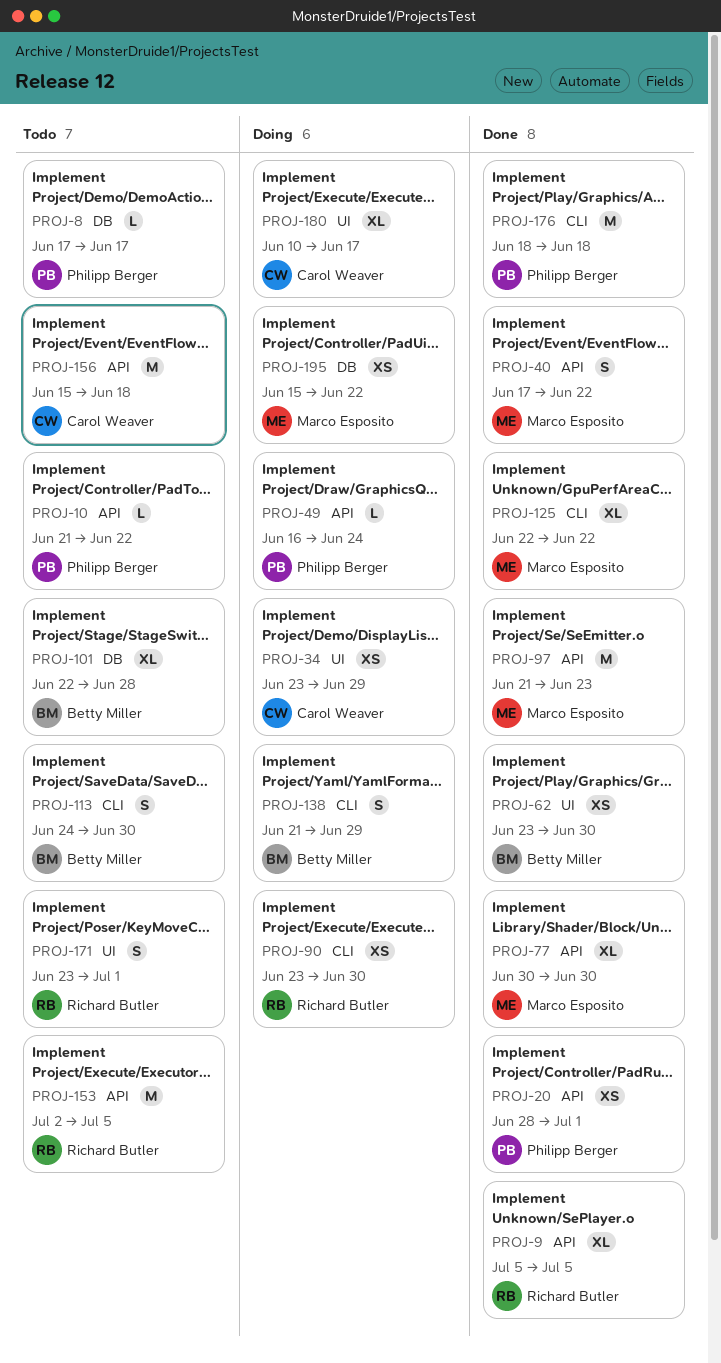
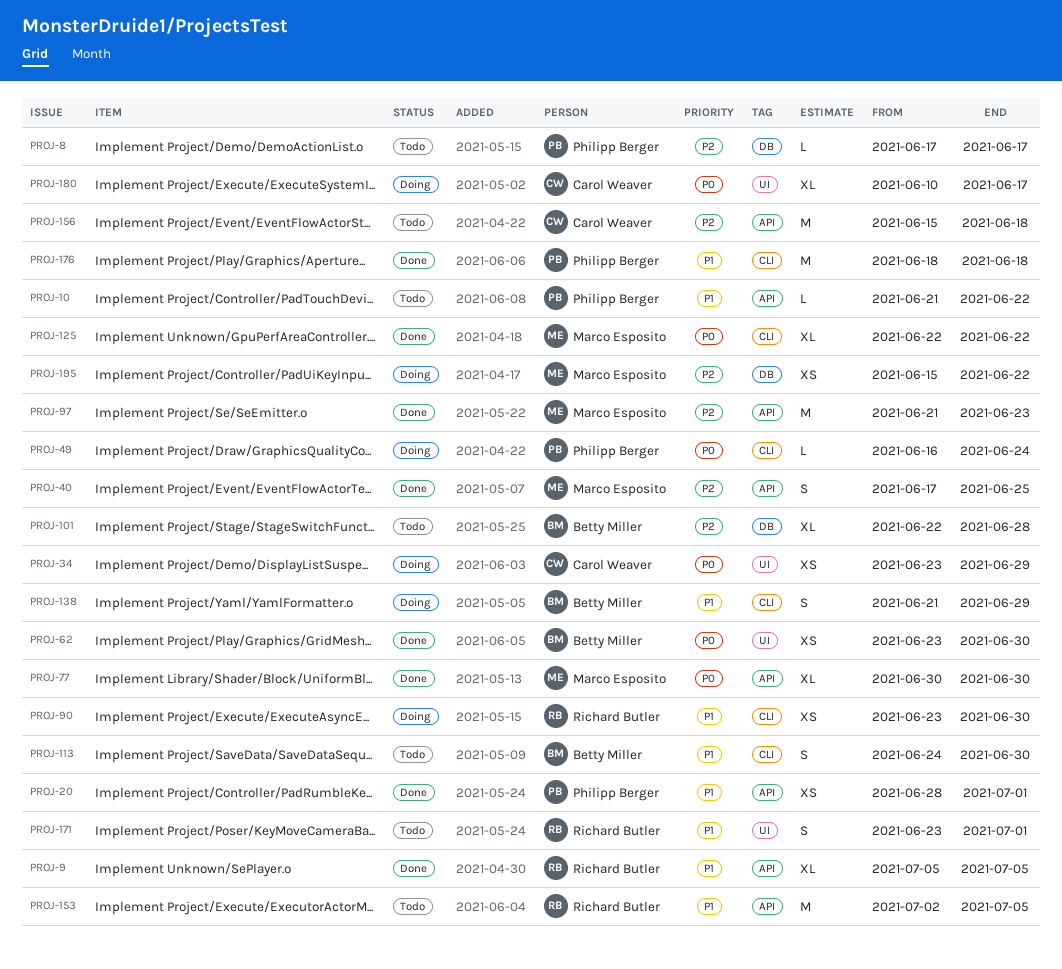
PROJ-40, due: Jun 22 -> Jun 25
PROJ-49, label: API -> CLI

